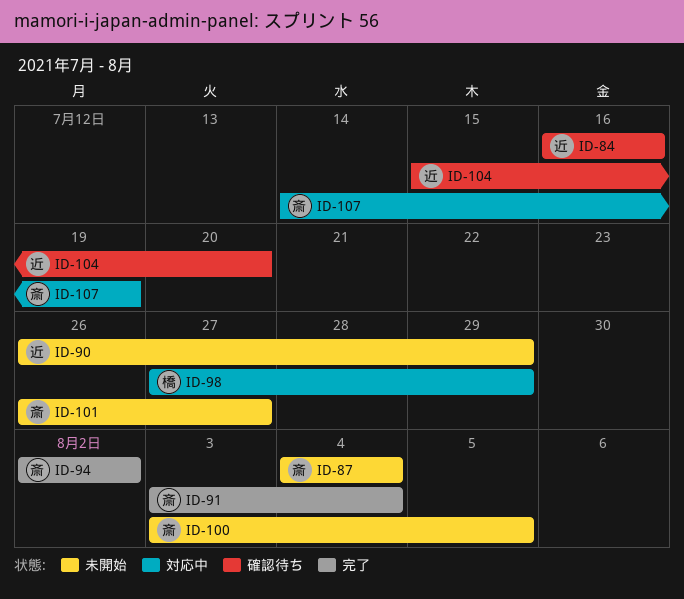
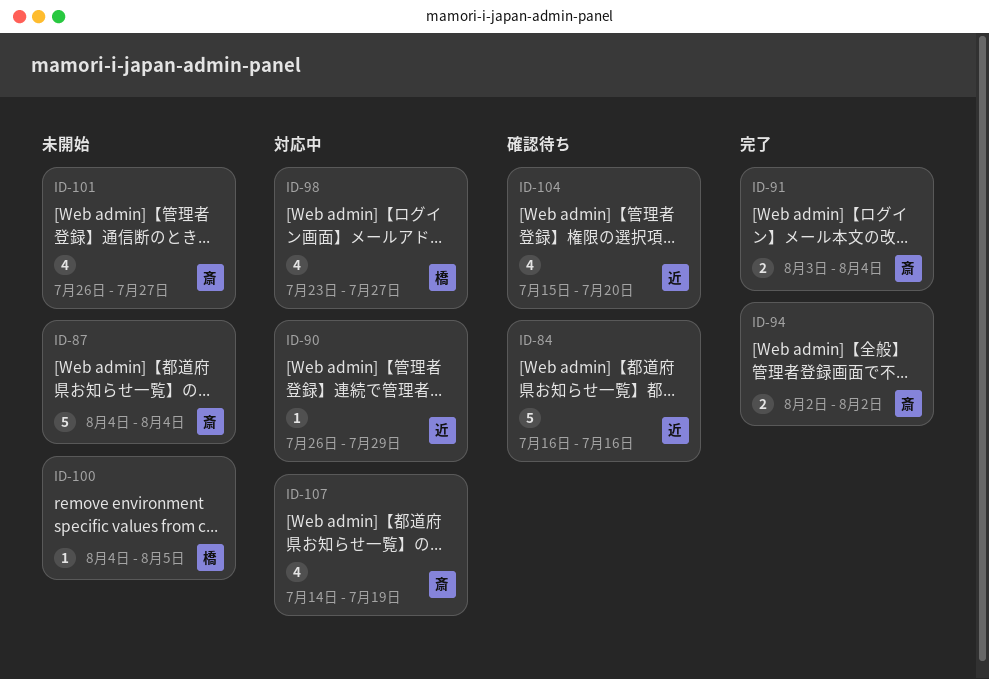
ID-90, status: 未開始 -> 対応中
ID-98, start: Jul 27 -> Jul 23
ID-98, due: Jul 29 -> Jul 27
ID-100, owner: 斎 -> 橋
ID-100, start: Aug 3 -> Aug 4

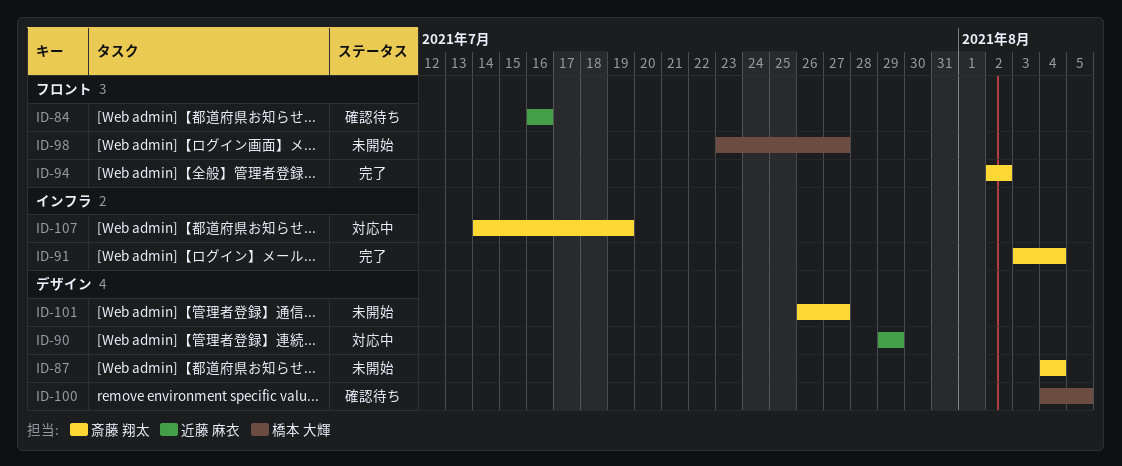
ID-90, start: Jul 26 -> Jul 29
ID-98, status: 対応中 -> 未開始
ID-100, status: 未開始 -> 確認待ち
ID-104: present -> none

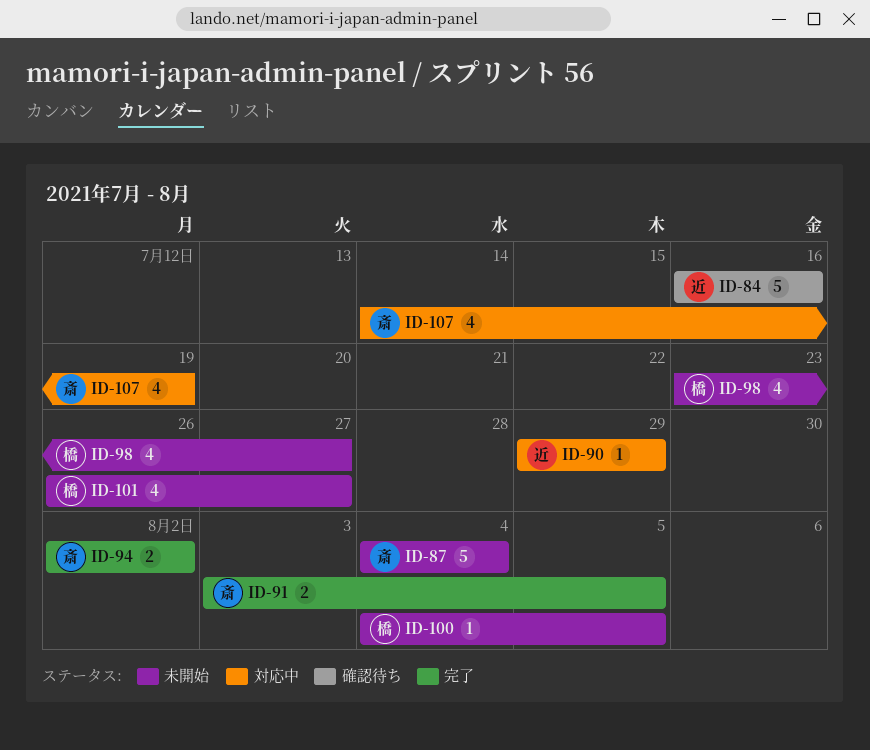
ID-91, due: Aug 4 -> Aug 5
ID-100, status: 確認待ち -> 未開始
ID-101, owner: 斎藤 翔太 -> 橋本 大輝

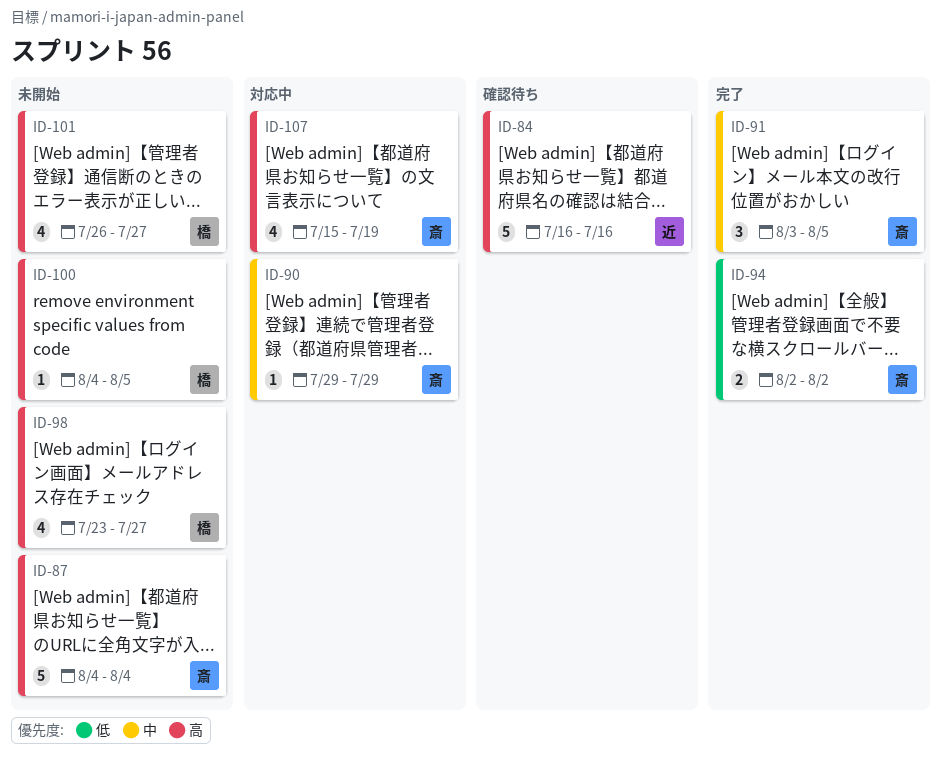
ID-90, owner: 近 -> 斎
ID-91, estimate: 2 -> 3
ID-107, start: Jul 14 -> Jul 15

